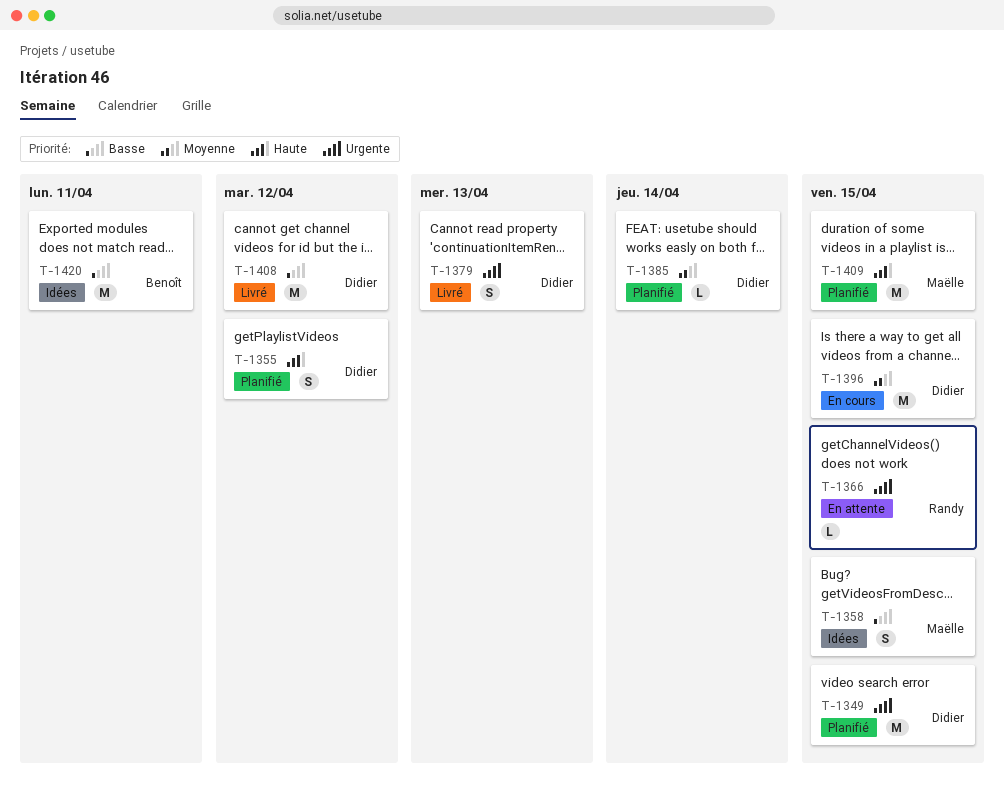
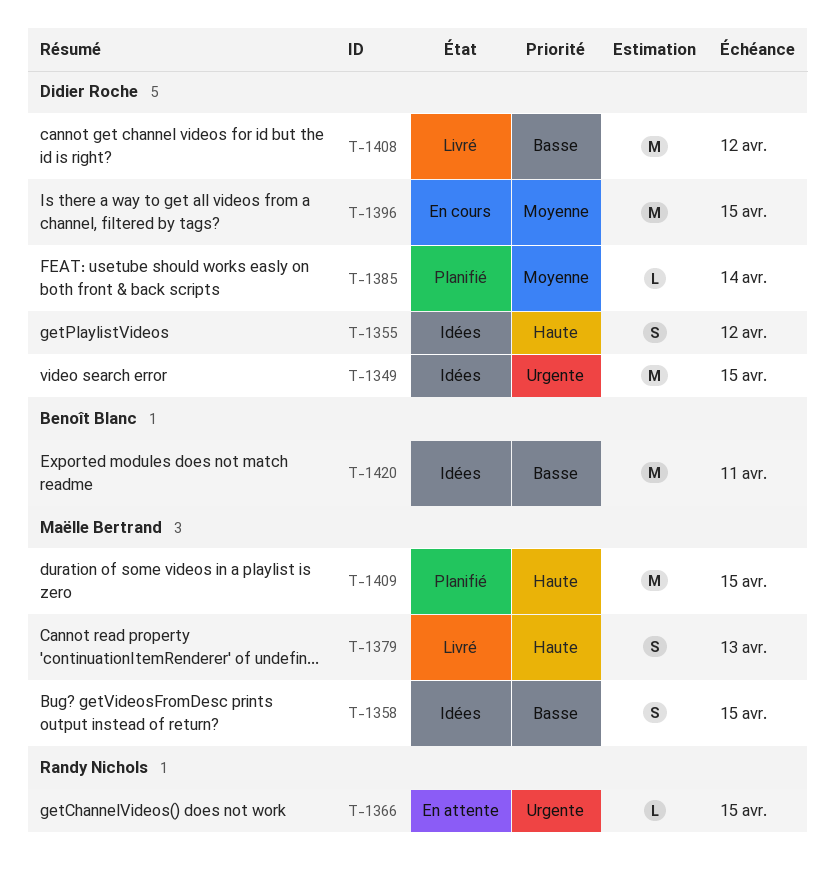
T-1349, status: Planifié -> Idées
T-1355, status: Planifié -> Idées
T-1379, owner: Didier Roche -> Maëlle Bertrand
T-1379, priority: Urgente -> Haute

